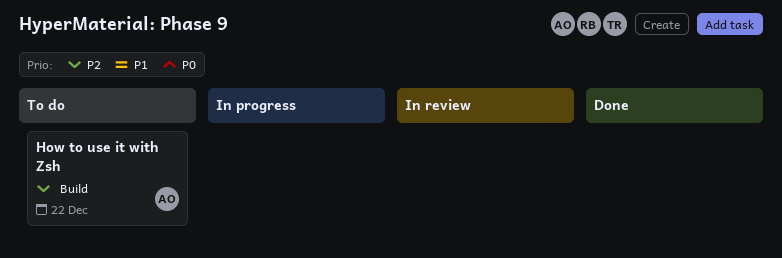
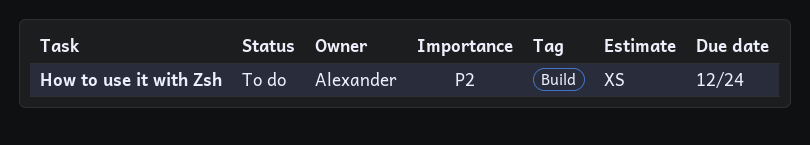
How to use it with Zsh, due: Dec 22 -> Dec 24

